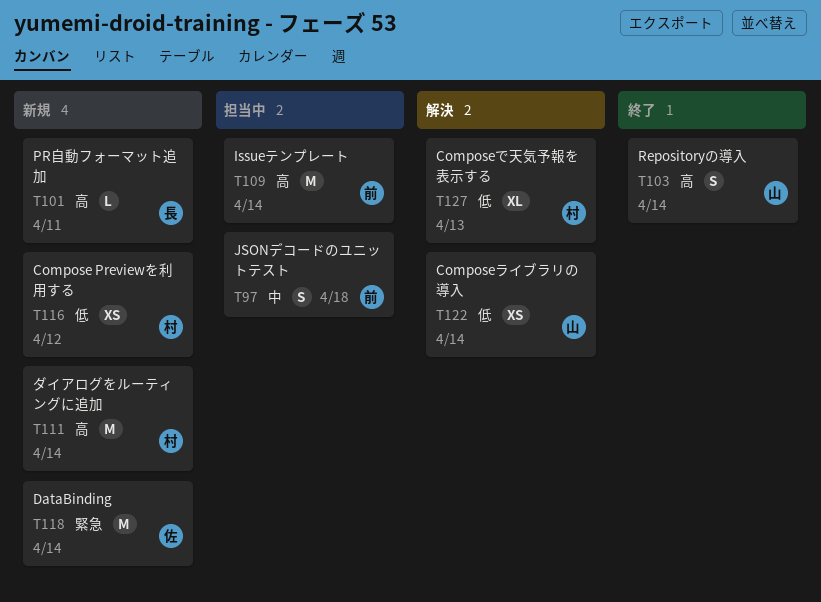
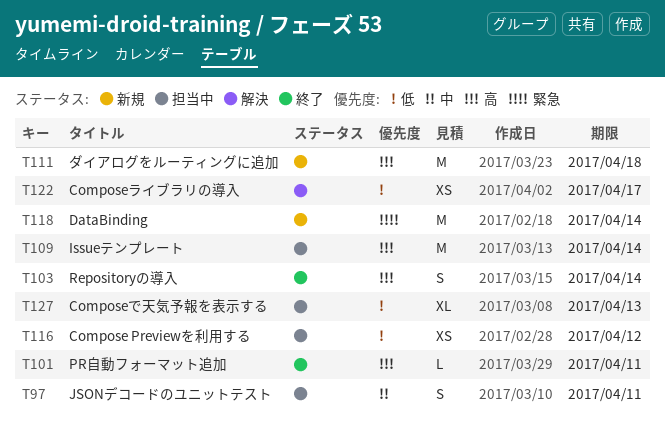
T97, due: Apr 18 -> Apr 11
T101, status: 新規 -> 終了
T111, due: Apr 14 -> Apr 18
T116, status: 新規 -> 担当中
T122, due: Apr 14 -> Apr 17
T127, status: 解決 -> 担当中

